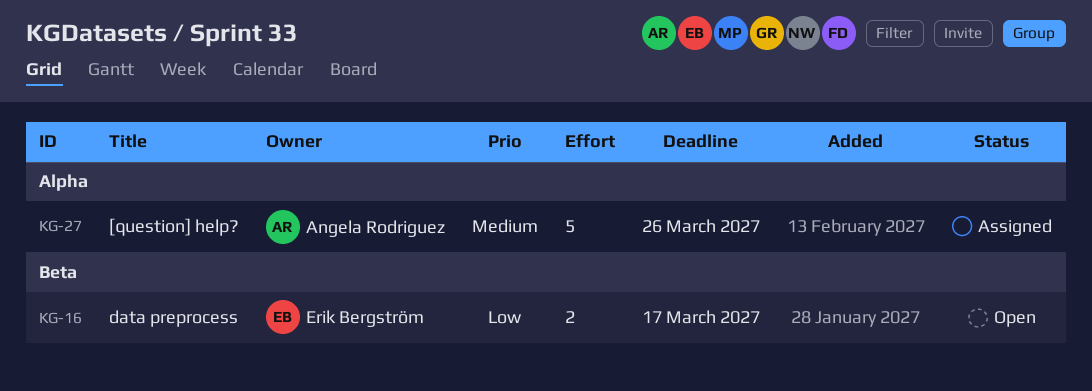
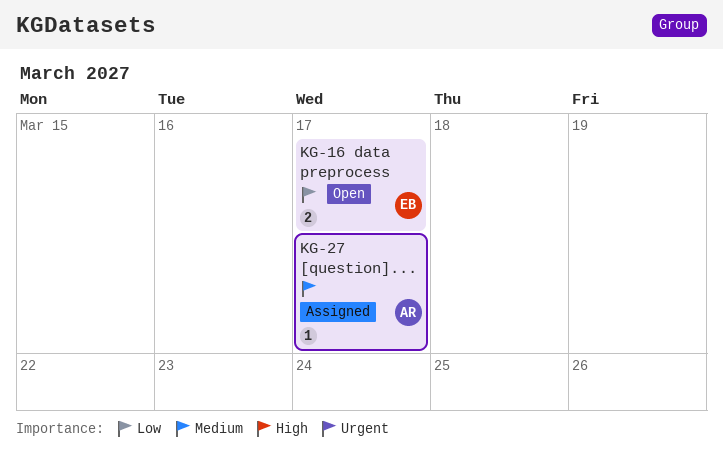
KG-27, estimate: 5 -> 1
KG-27, due: Mar 26 -> Mar 17

